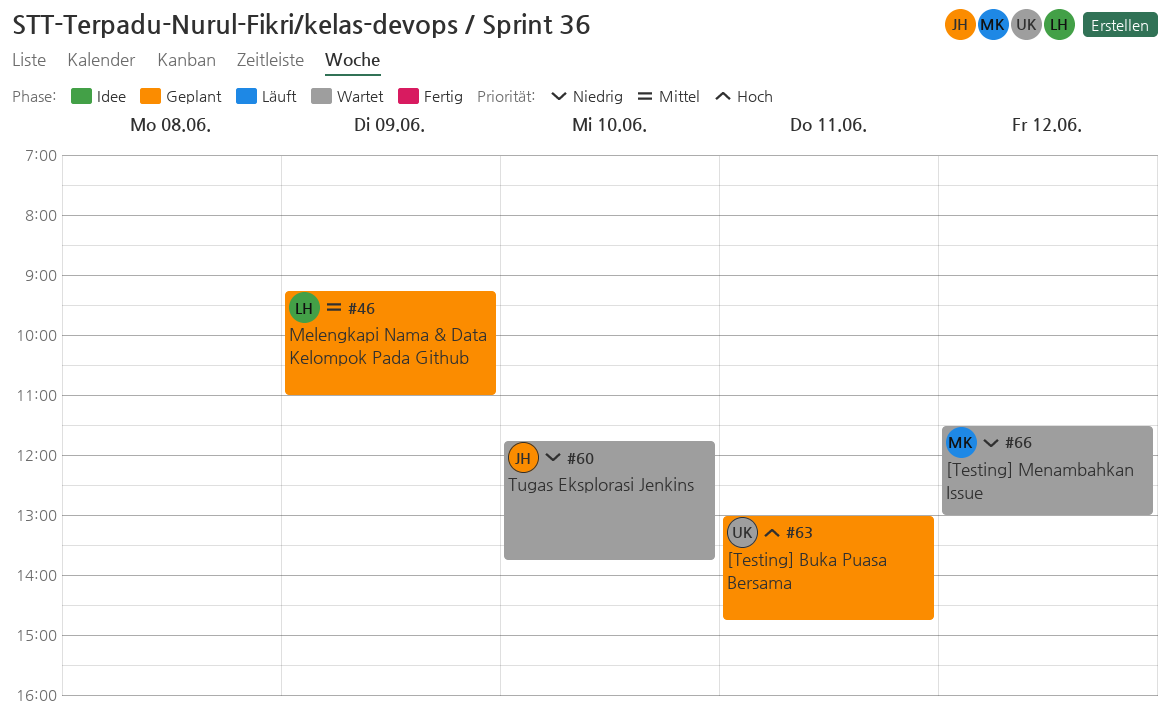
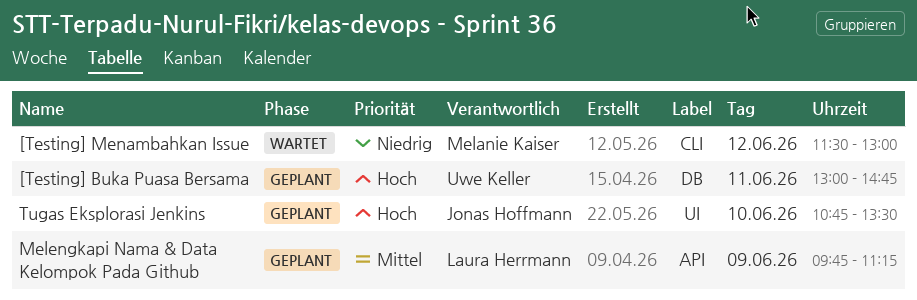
Melengkapi Nama & Data Kelompok Pada Github, begins: 09:15 -> 09:45
Melengkapi Nama & Data Kelompok Pada Github, ends: 11:00 -> 11:15
Tugas Eksplorasi Jenkins, status: Wartet -> Geplant
Tugas Eksplorasi Jenkins, priority: Niedrig -> Hoch
Tugas Eksplorasi Jenkins, begins: 11:45 -> 10:45
Tugas Eksplorasi Jenkins, ends: 13:45 -> 13:30

